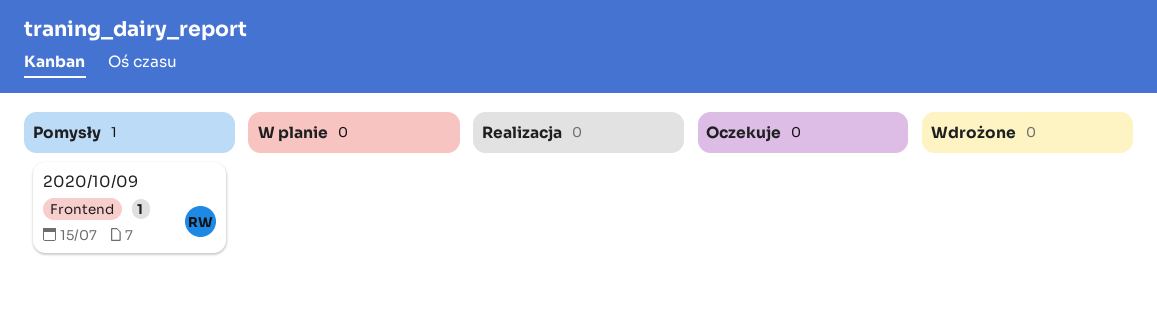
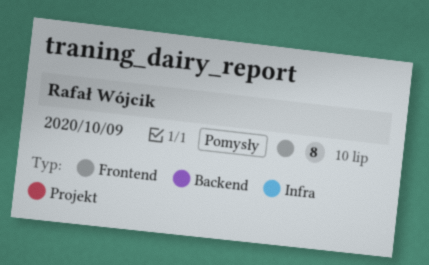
2020/10/09, estimate: 1 -> 8
2020/10/09, due: Jul 15 -> Jul 10

